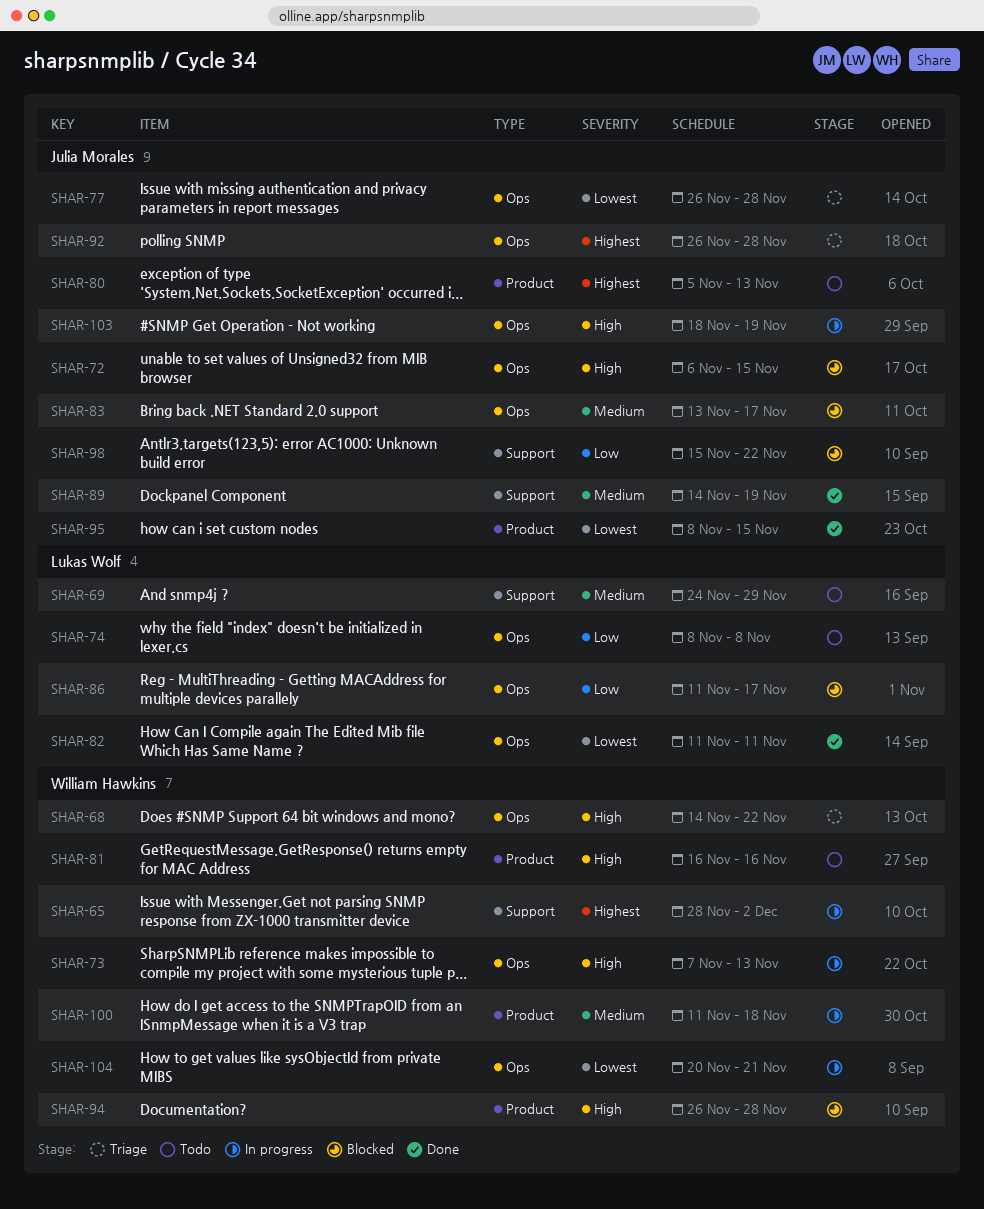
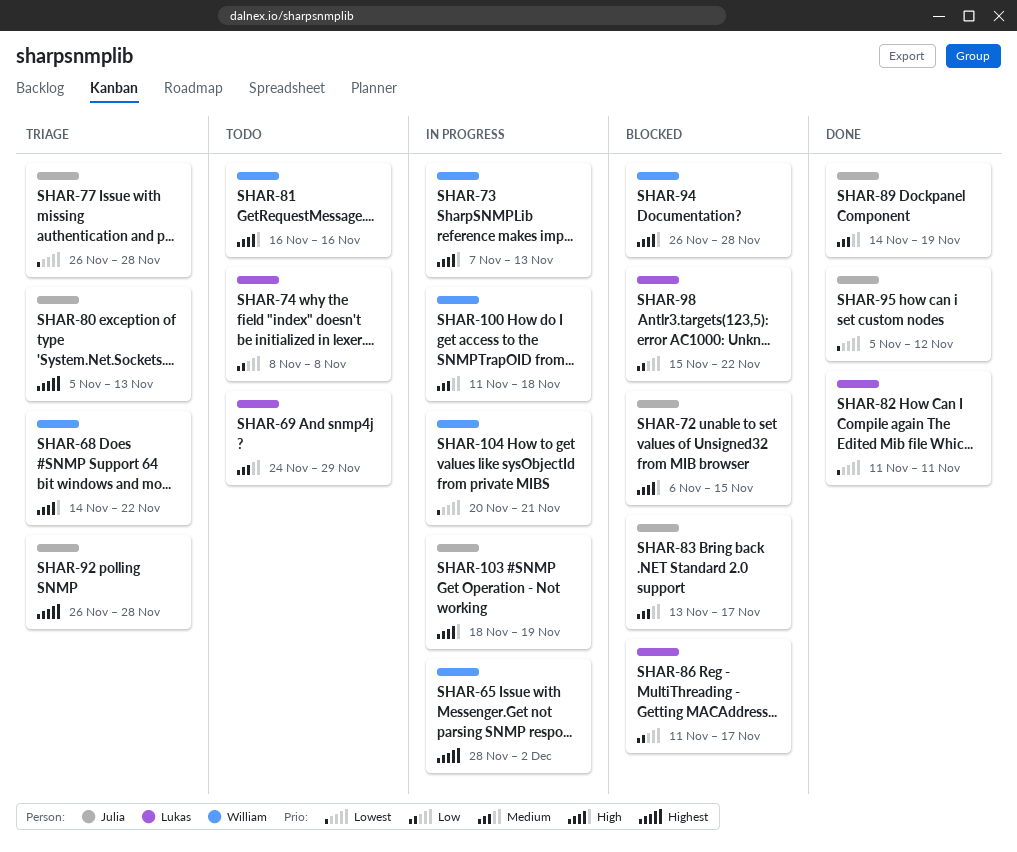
SHAR-80, status: Todo -> Triage
SHAR-95, start: Nov 8 -> Nov 5
SHAR-95, due: Nov 15 -> Nov 12
SHAR-98, owner: Julia Morales -> Lukas Wolf

